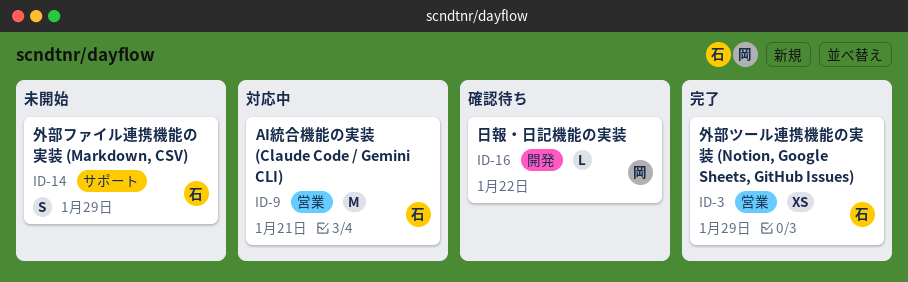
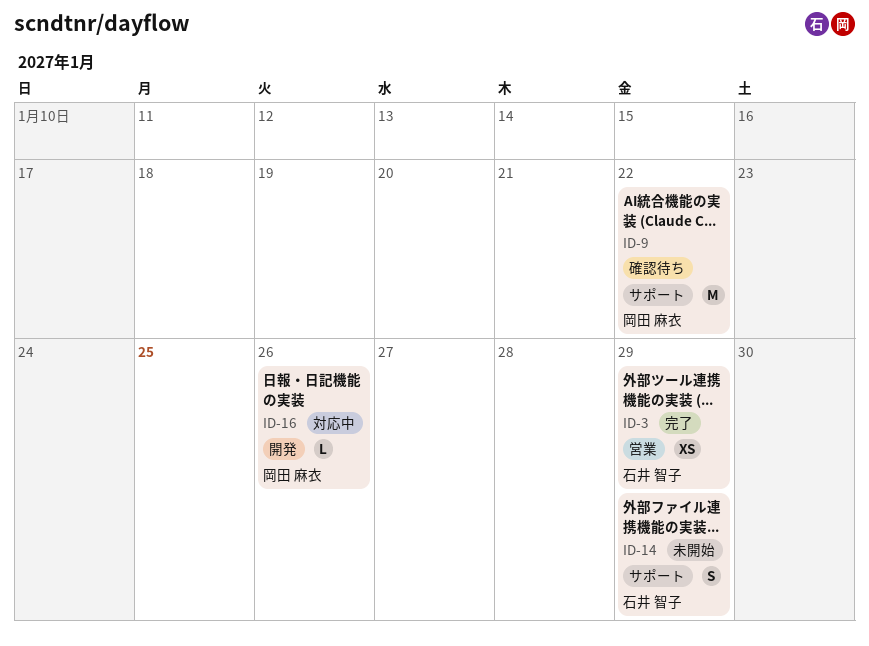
ID-9, status: 対応中 -> 確認待ち
ID-9, owner: 石井 智子 -> 岡田 麻衣
ID-9, label: 営業 -> サポート
ID-9, due: Jan 21 -> Jan 22
ID-16, status: 確認待ち -> 対応中
ID-16, due: Jan 22 -> Jan 26

